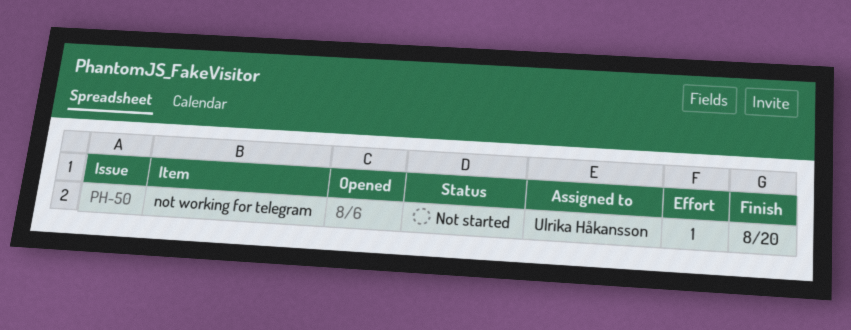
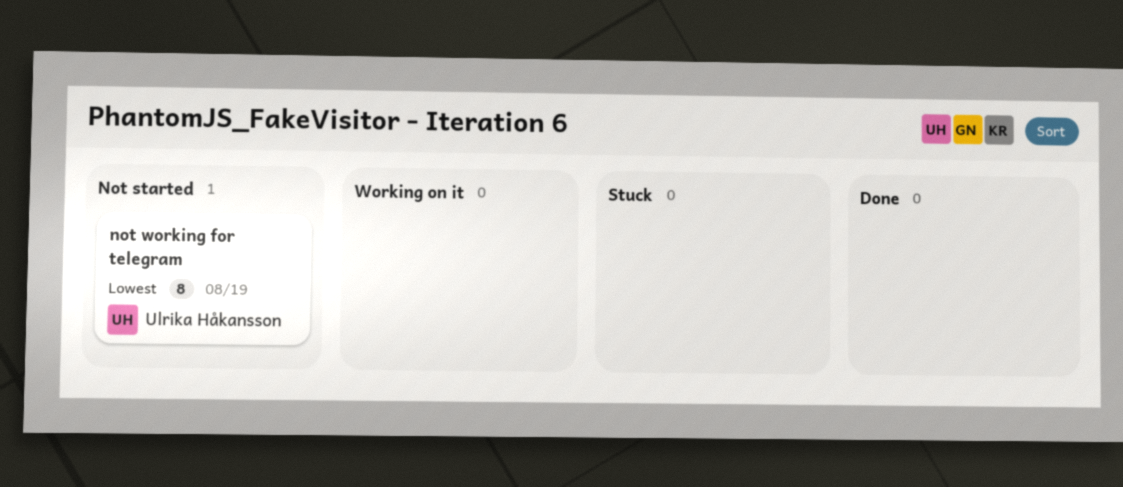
not working for telegram, estimate: 1 -> 8
not working for telegram, due: Aug 20 -> Aug 19

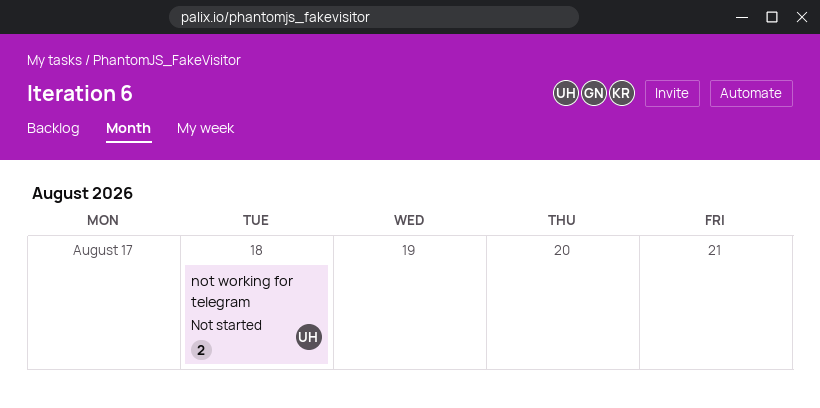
not working for telegram, estimate: 8 -> 2
not working for telegram, due: Aug 19 -> Aug 18

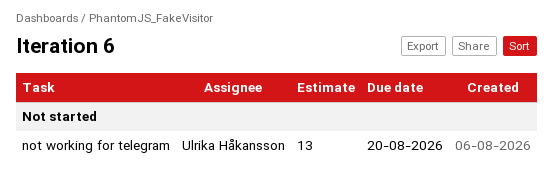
not working for telegram, estimate: 2 -> 13
not working for telegram, due: Aug 18 -> Aug 20

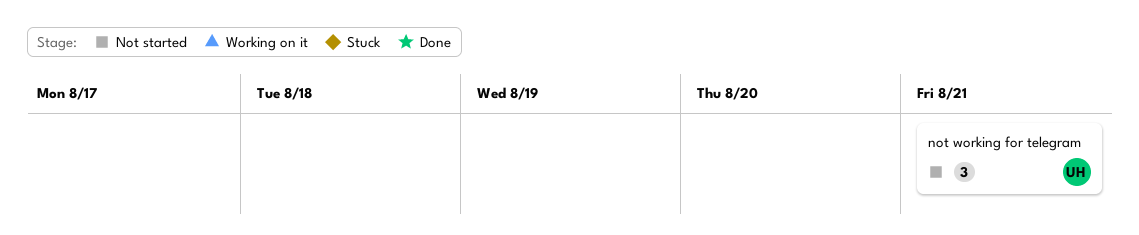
not working for telegram, estimate: 13 -> 3
not working for telegram, due: Aug 20 -> Aug 21

